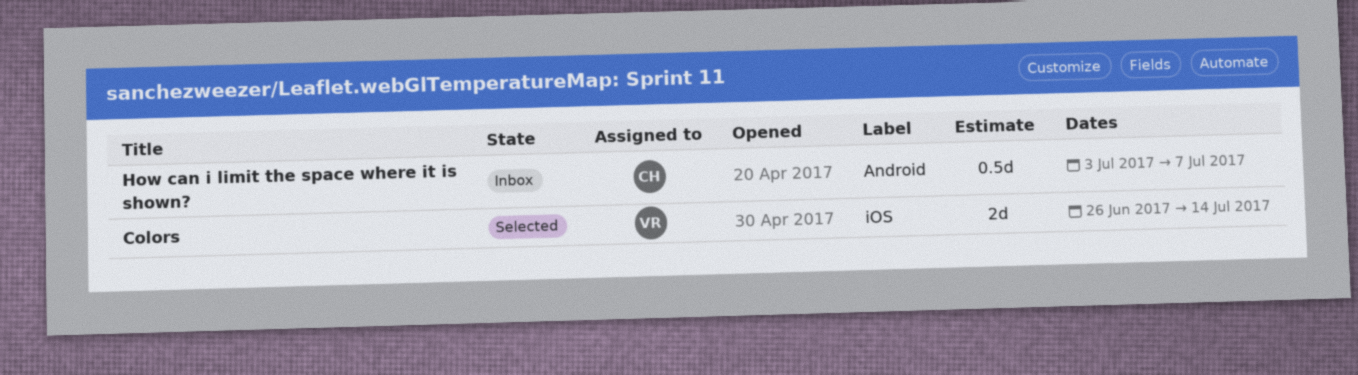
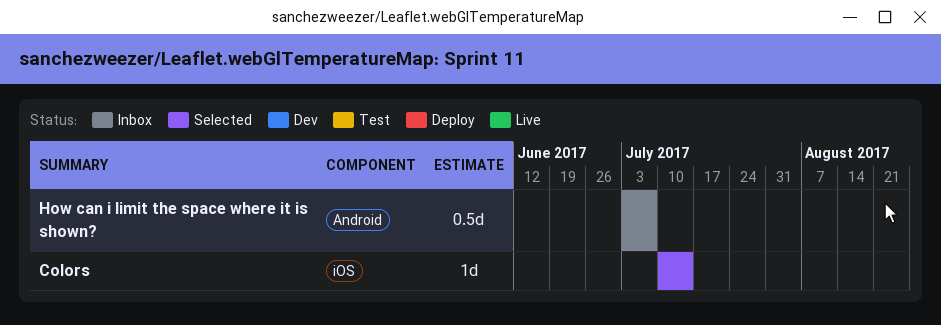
Colors, estimate: 2d -> 1d
Colors, start: Jun 26 -> Jul 10

